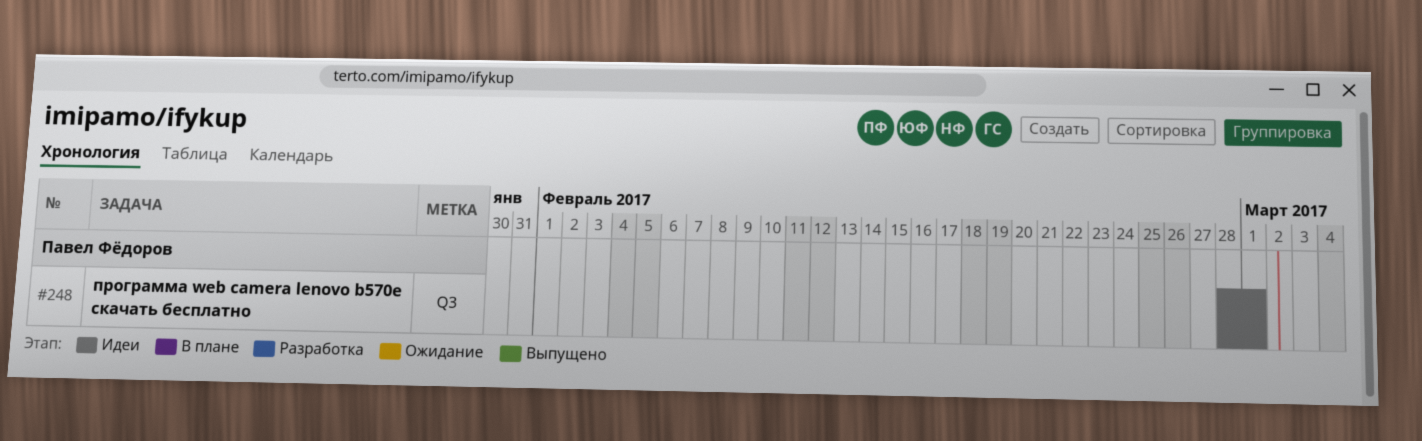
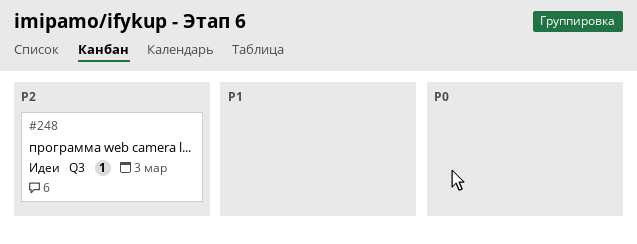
#248, due: Mar 1 -> Mar 3

